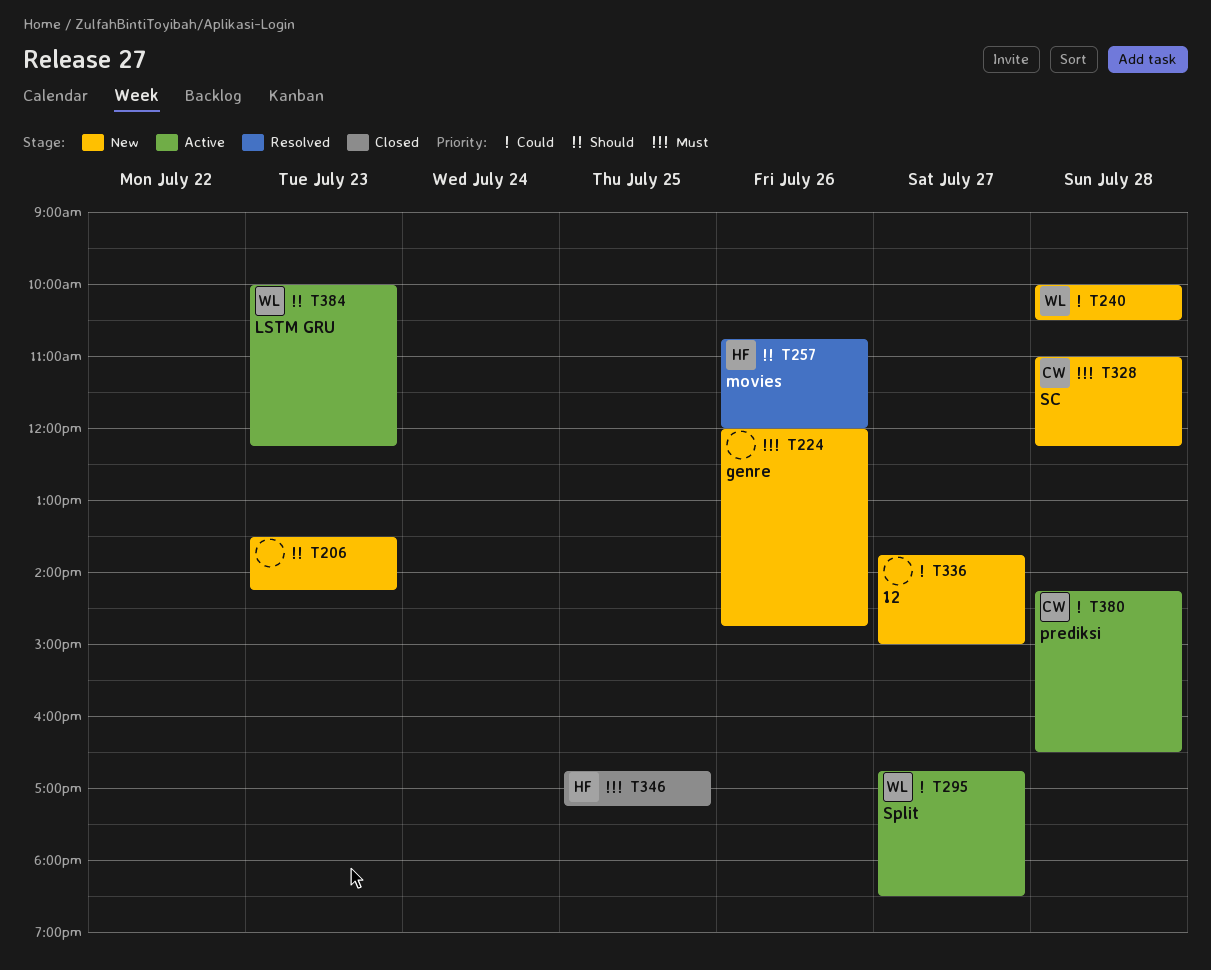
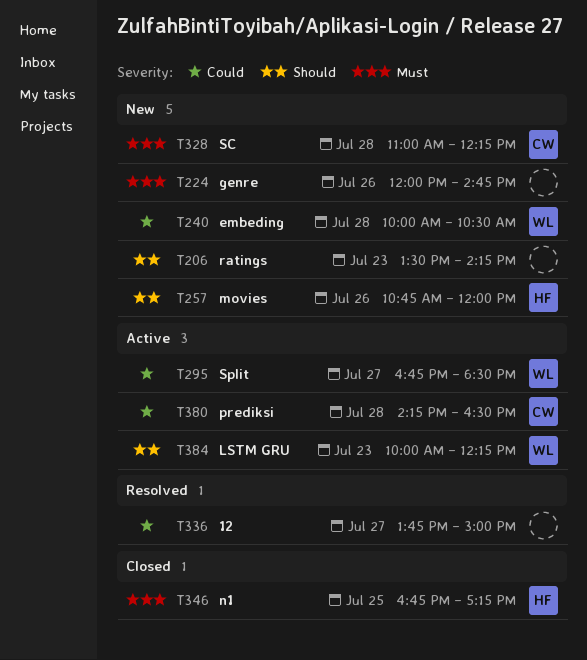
T257, status: Resolved -> New
T336, status: New -> Resolved

